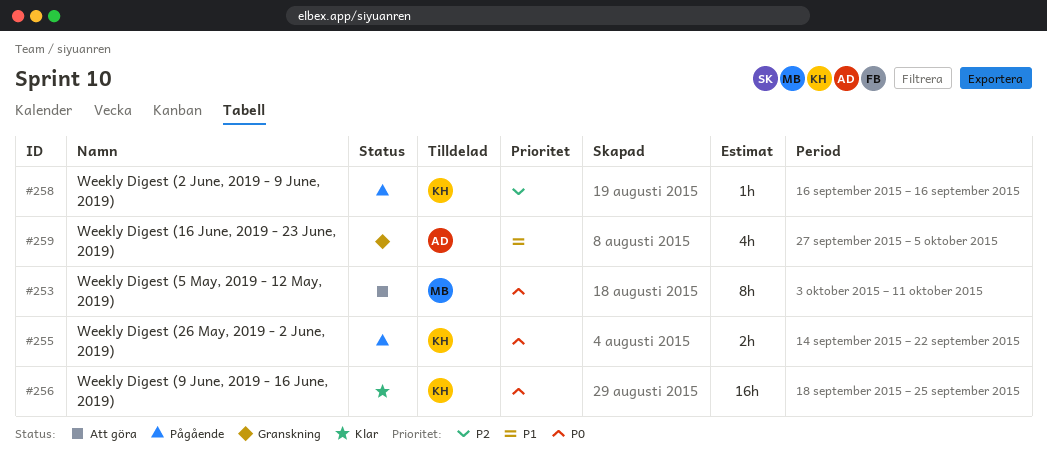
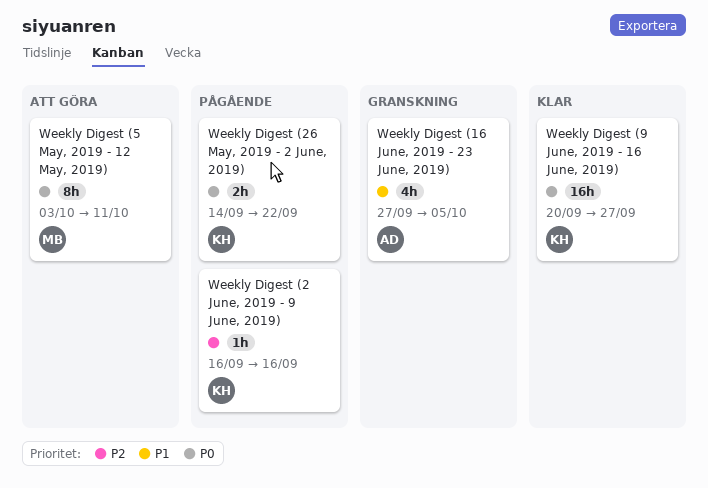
Weekly Digest (9 June, 2019 - 16 June, 2019), start: Sep 18 -> Sep 20
Weekly Digest (9 June, 2019 - 16 June, 2019), due: Sep 25 -> Sep 27

